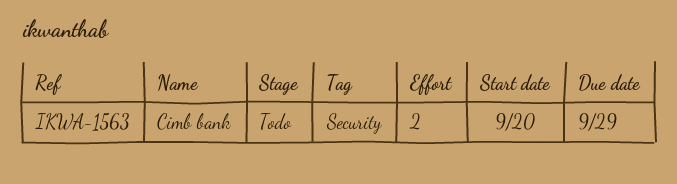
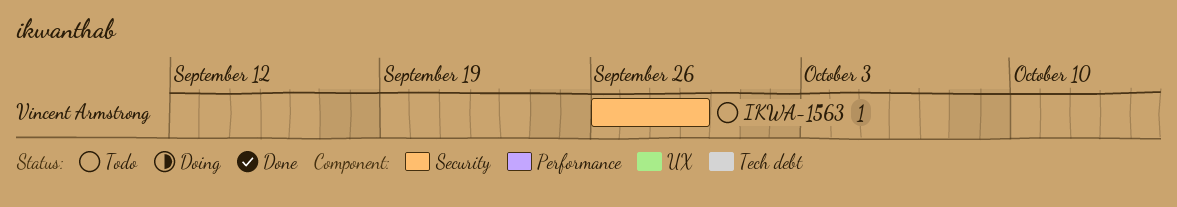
IKWA-1563, estimate: 2 -> 1
IKWA-1563, start: Sep 20 -> Sep 26

